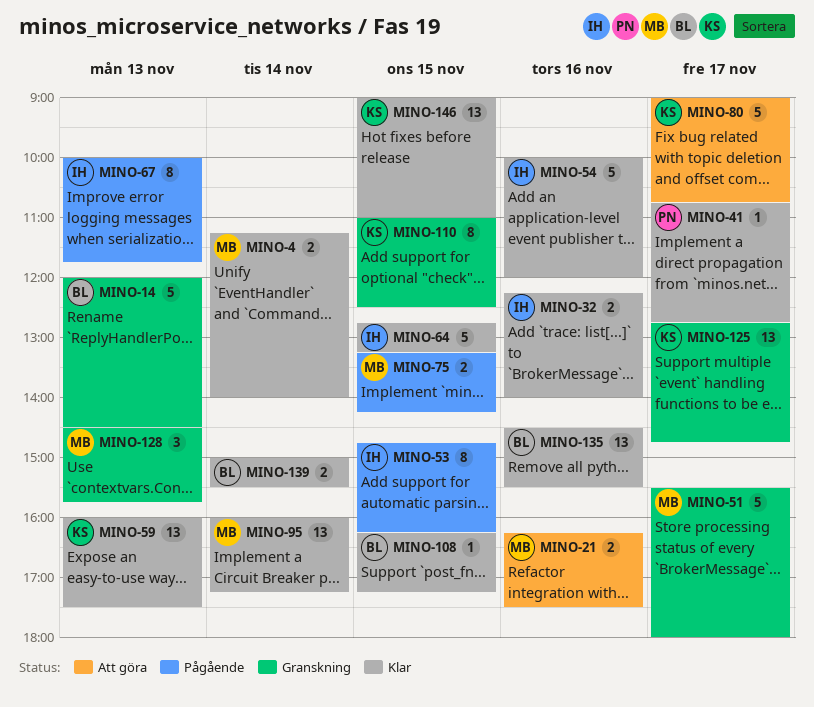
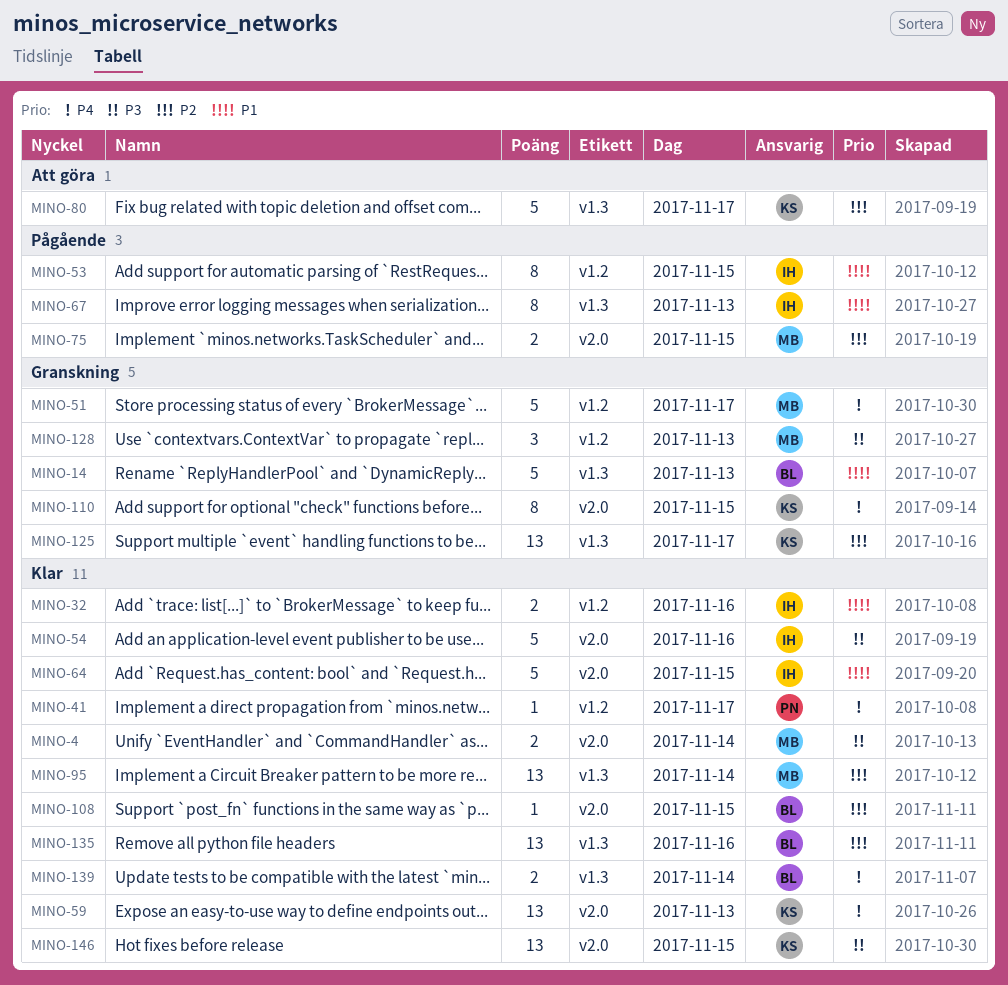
MINO-21: present -> none

